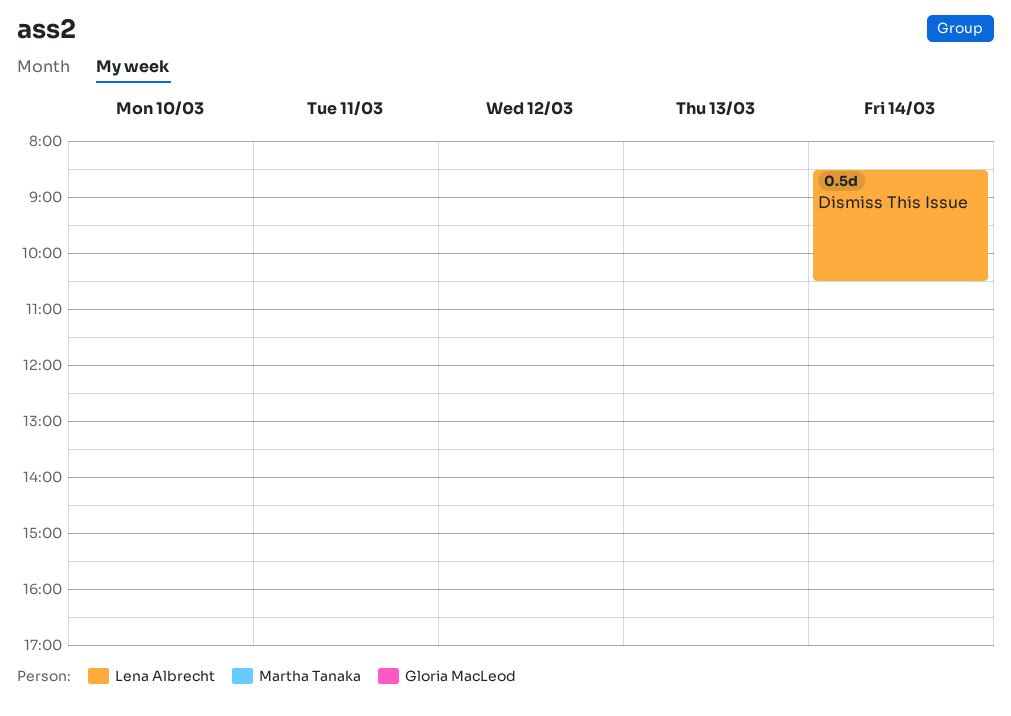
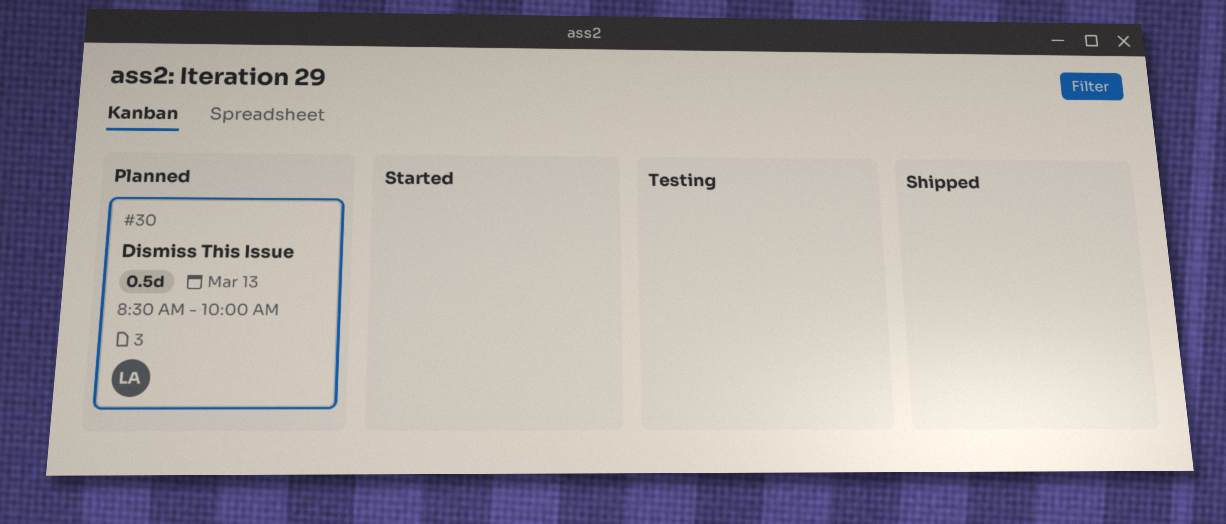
Dismiss This Issue, day: Mar 14 -> Mar 13
Dismiss This Issue, ends: 10:30 -> 10:00

